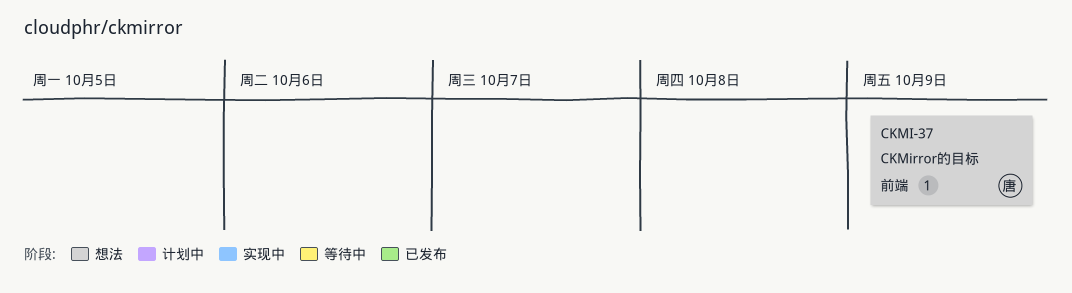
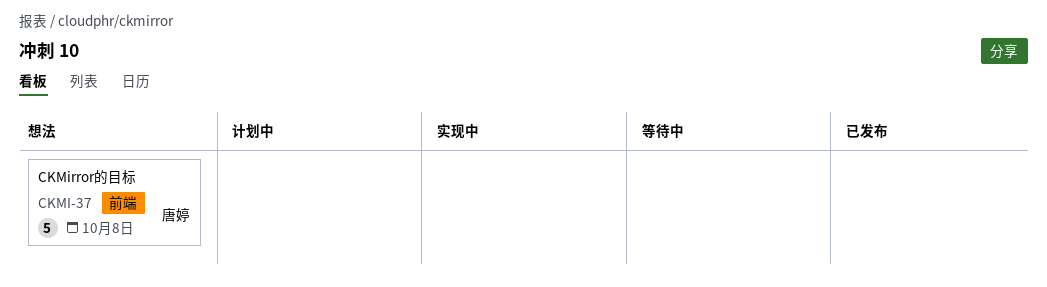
CKMI-37, estimate: 1 -> 5
CKMI-37, due: Oct 9 -> Oct 8

